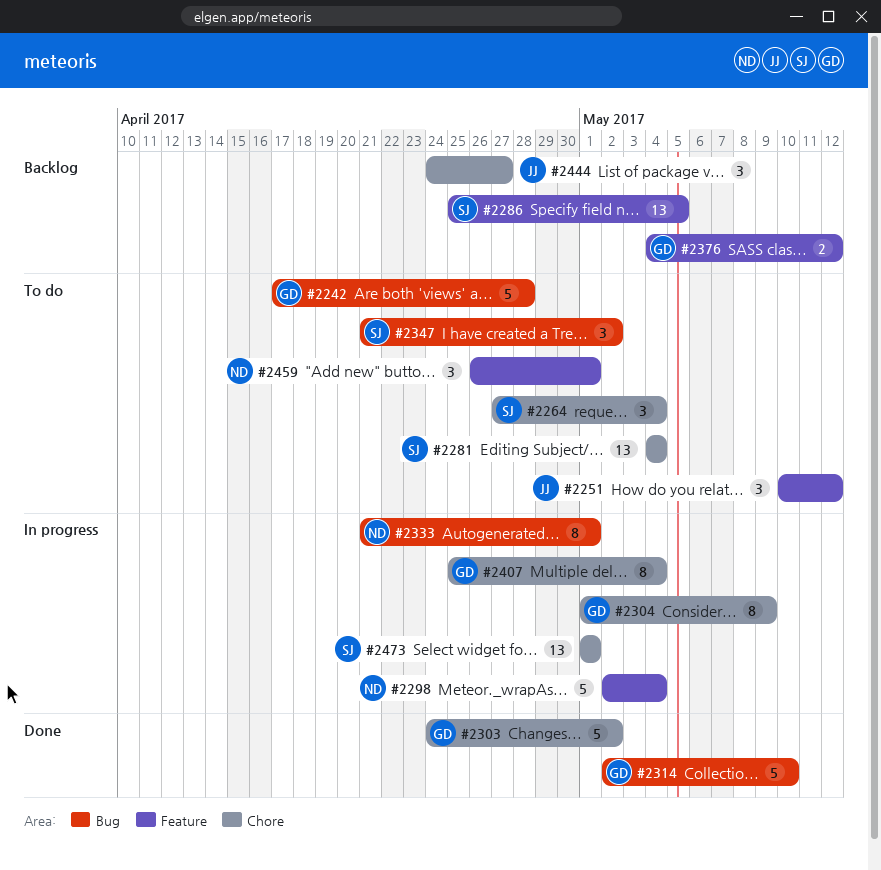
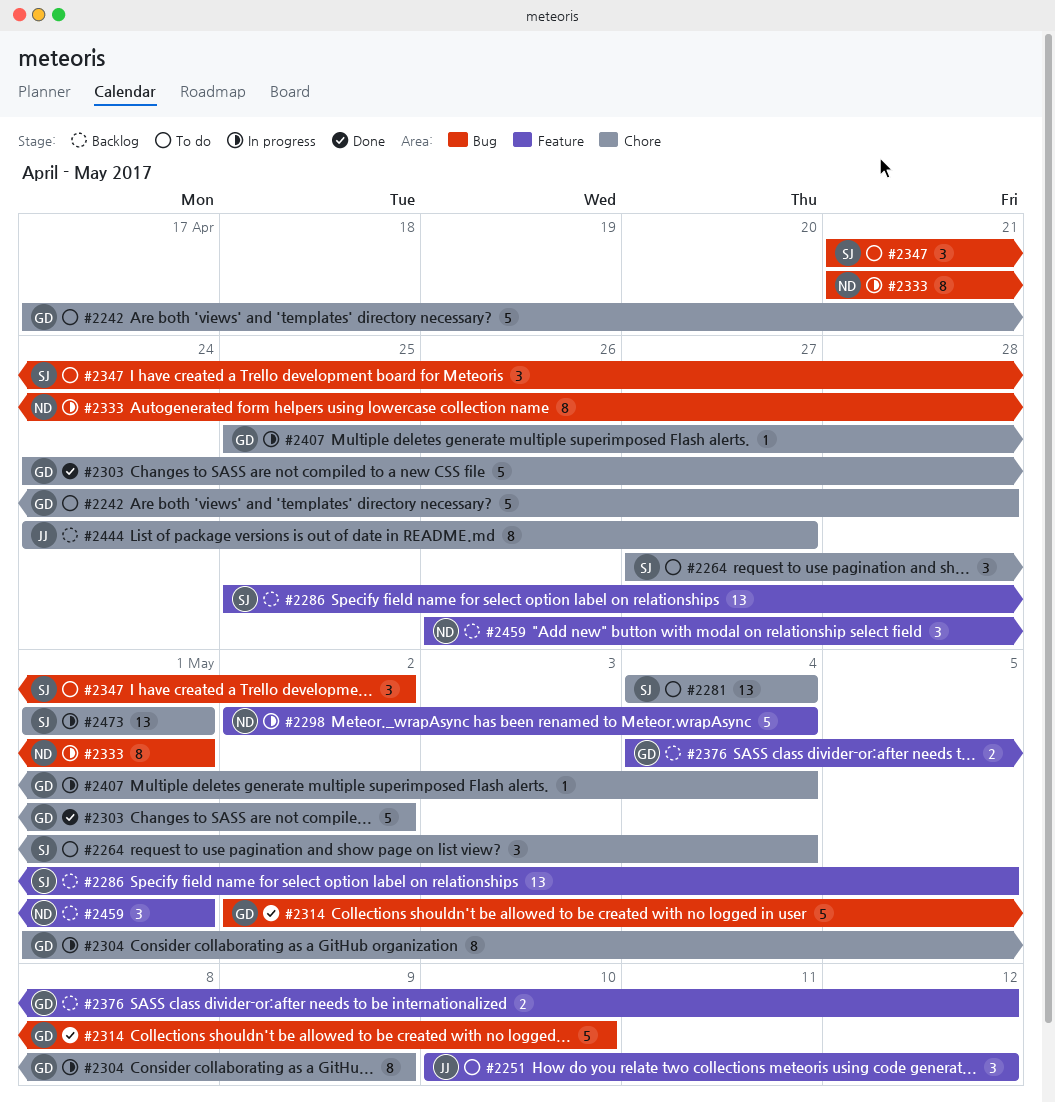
#2242, label: Bug -> Chore
#2407, estimate: 8 -> 1
#2444, estimate: 3 -> 8
#2459, status: To do -> Backlog

